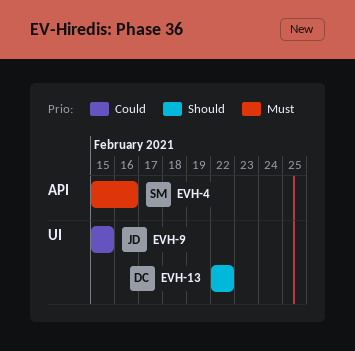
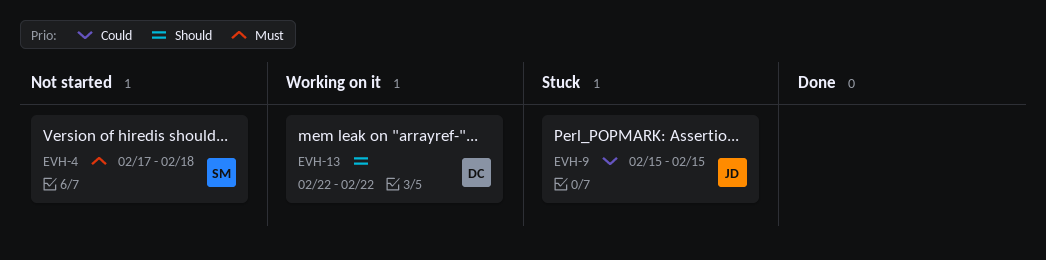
EVH-4, start: Feb 15 -> Feb 17
EVH-4, due: Feb 16 -> Feb 18

